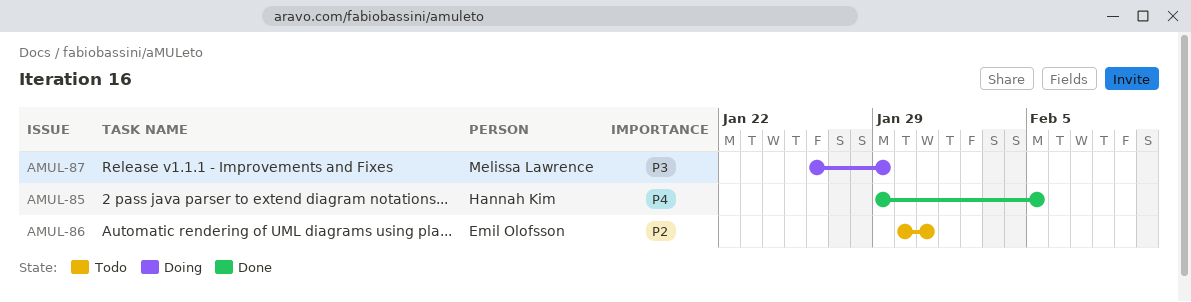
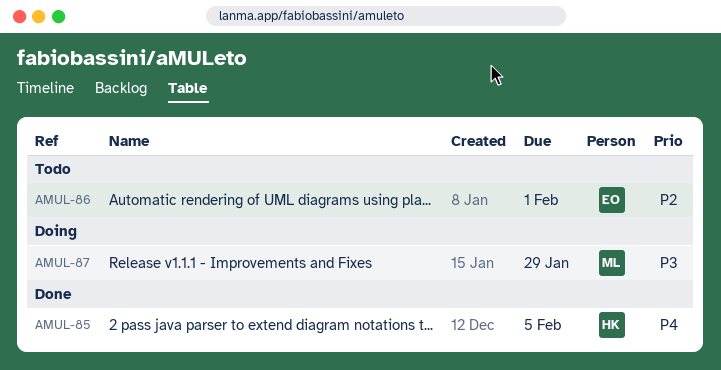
AMUL-86, due: Jan 31 -> Feb 1

